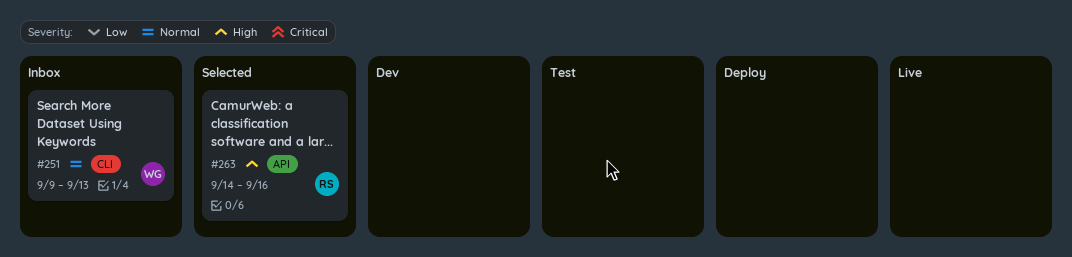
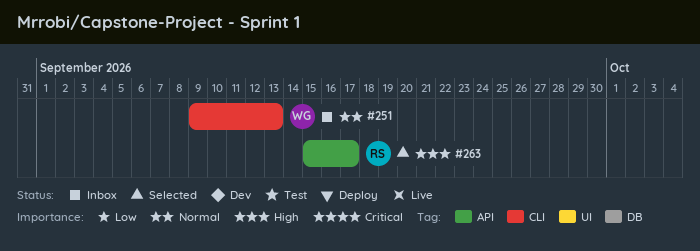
#263, start: Sep 14 -> Sep 15
#263, due: Sep 16 -> Sep 17

